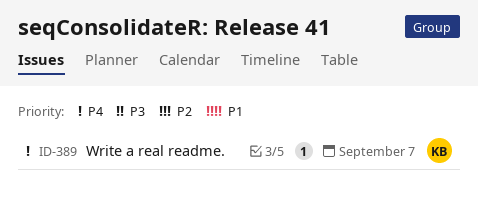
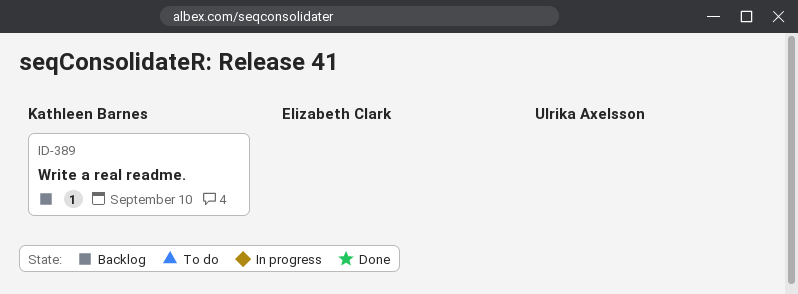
ID-389, due: Sep 7 -> Sep 10

